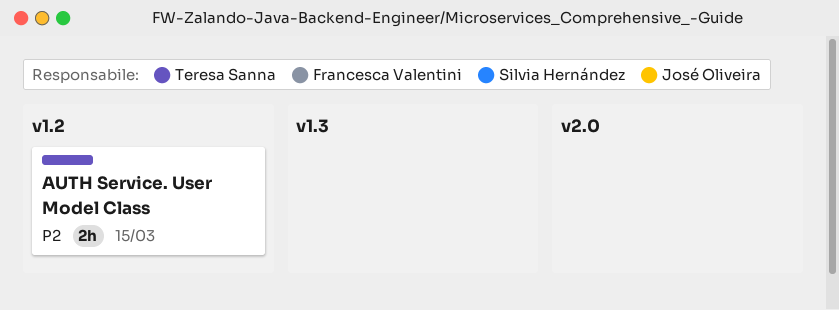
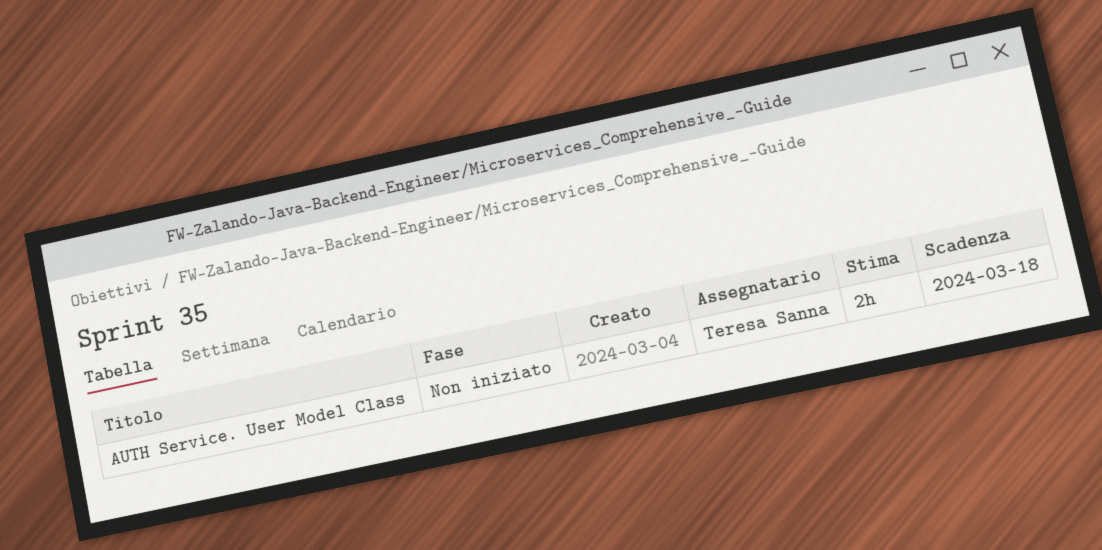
AUTH Service. User Model Class, due: Mar 15 -> Mar 18

